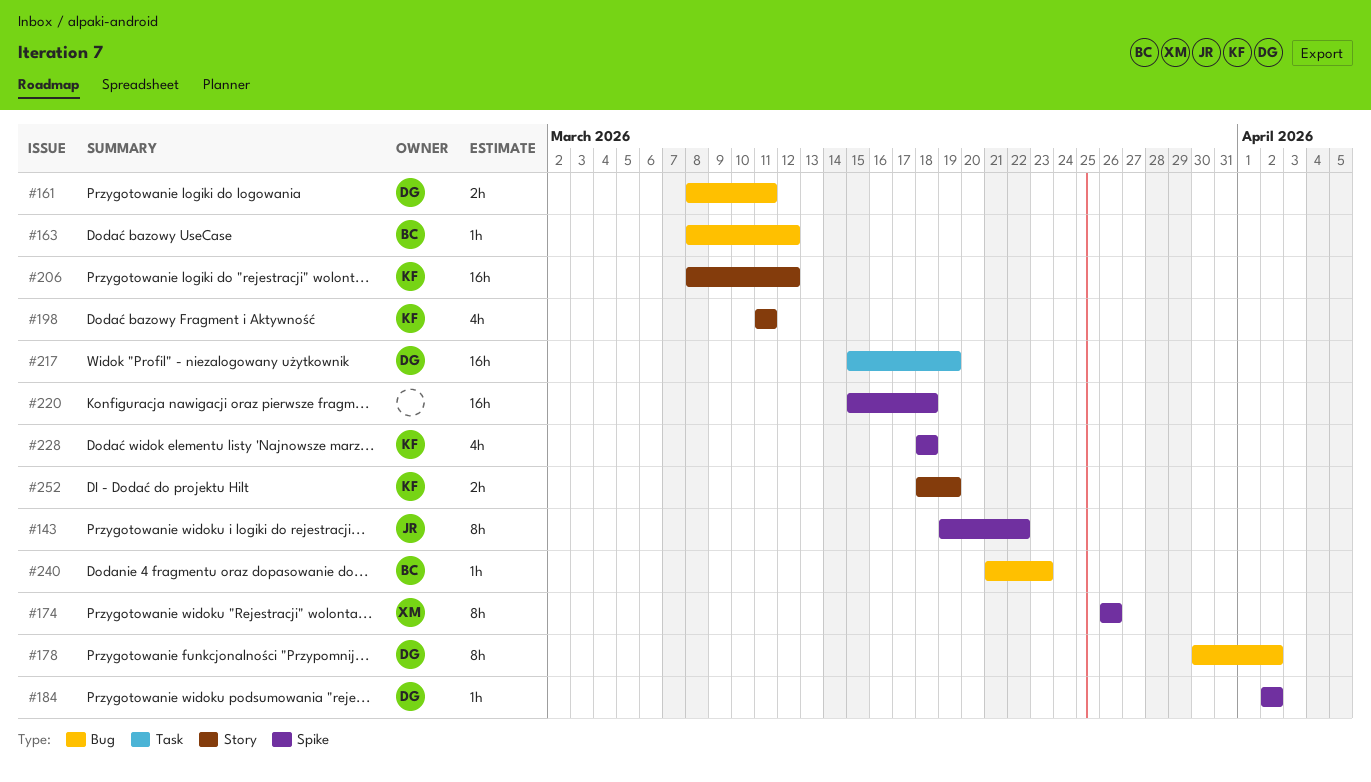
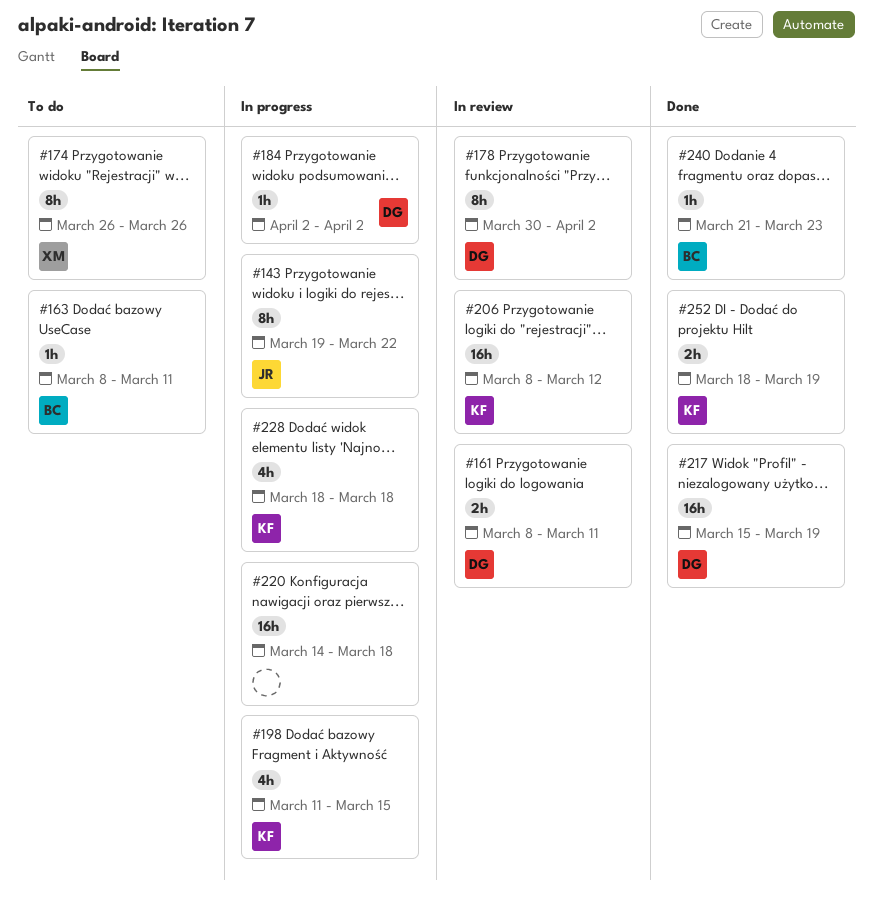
#163, due: Mar 12 -> Mar 11
#198, due: Mar 11 -> Mar 15
#220, start: Mar 15 -> Mar 14

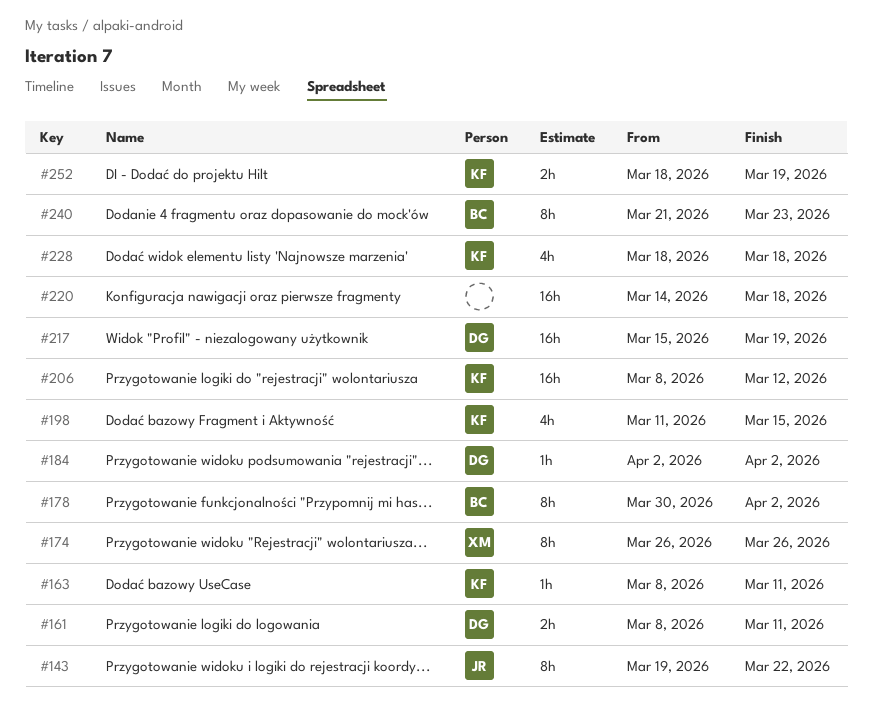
#163, owner: BC -> KF
#178, owner: DG -> BC
#240, estimate: 1h -> 8h

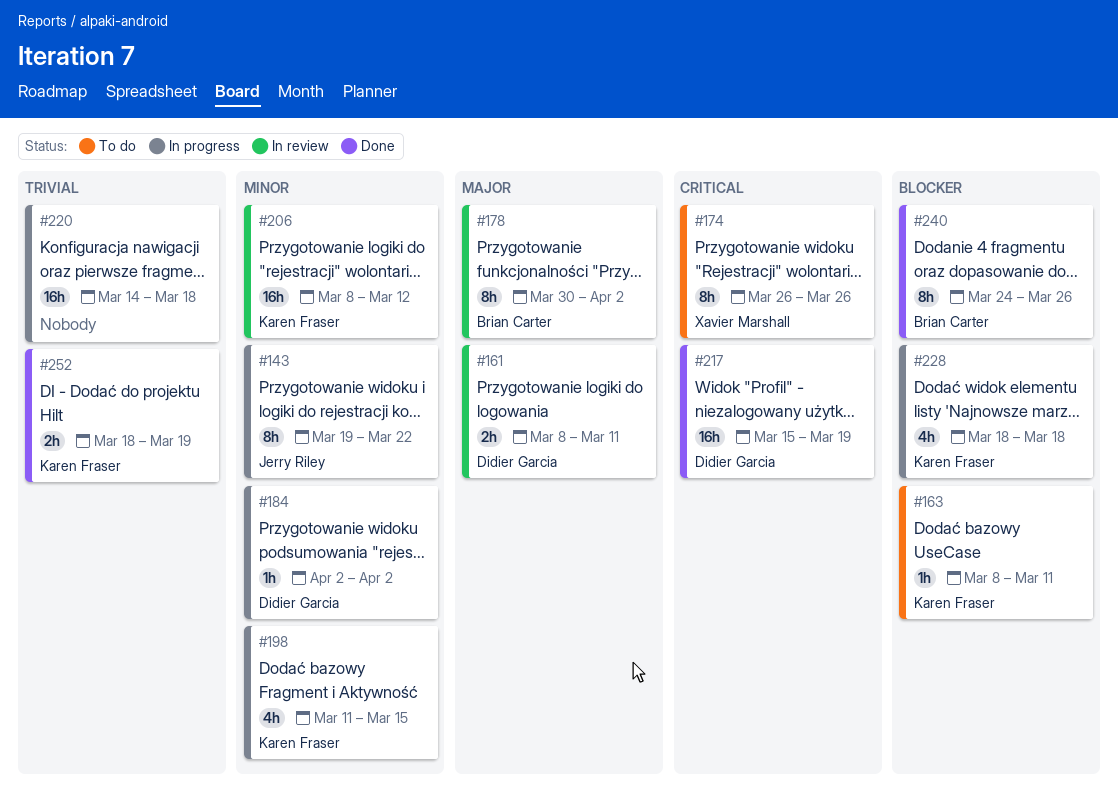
#240, start: Mar 21 -> Mar 24
#240, due: Mar 23 -> Mar 26

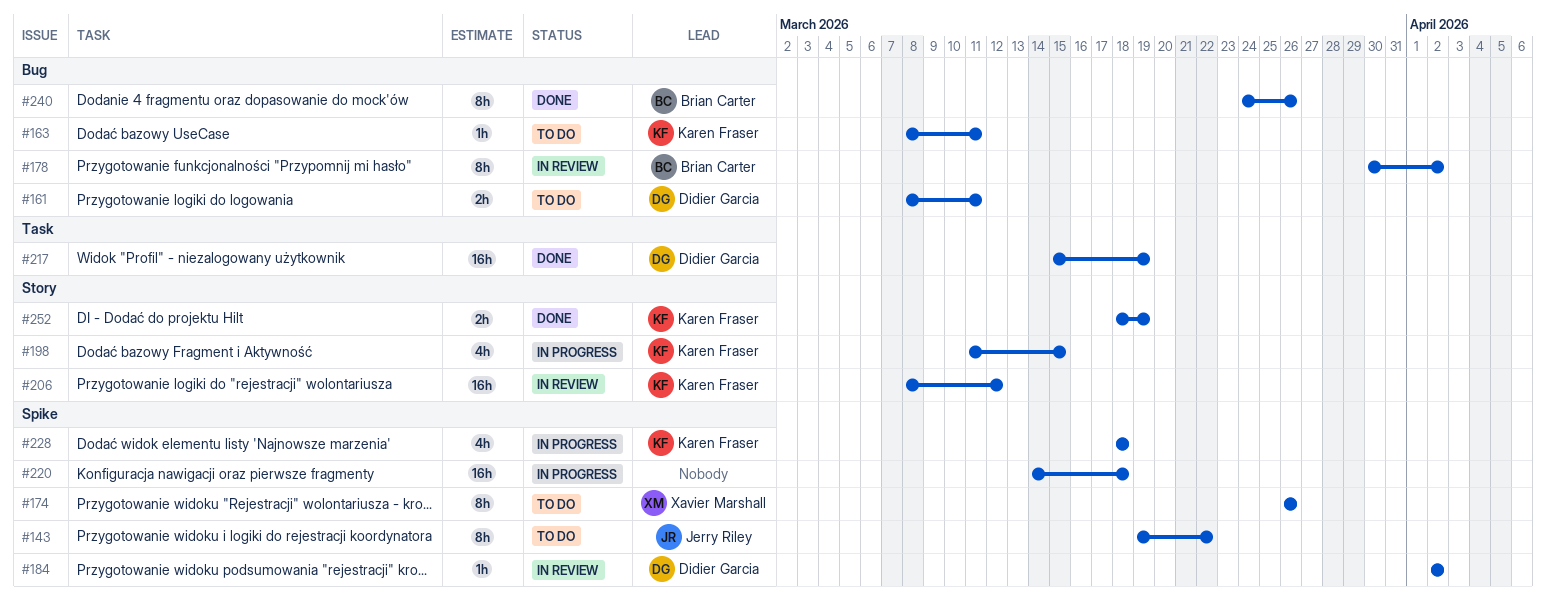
#143, status: In progress -> To do
#161, status: In review -> To do
#184, status: In progress -> In review

